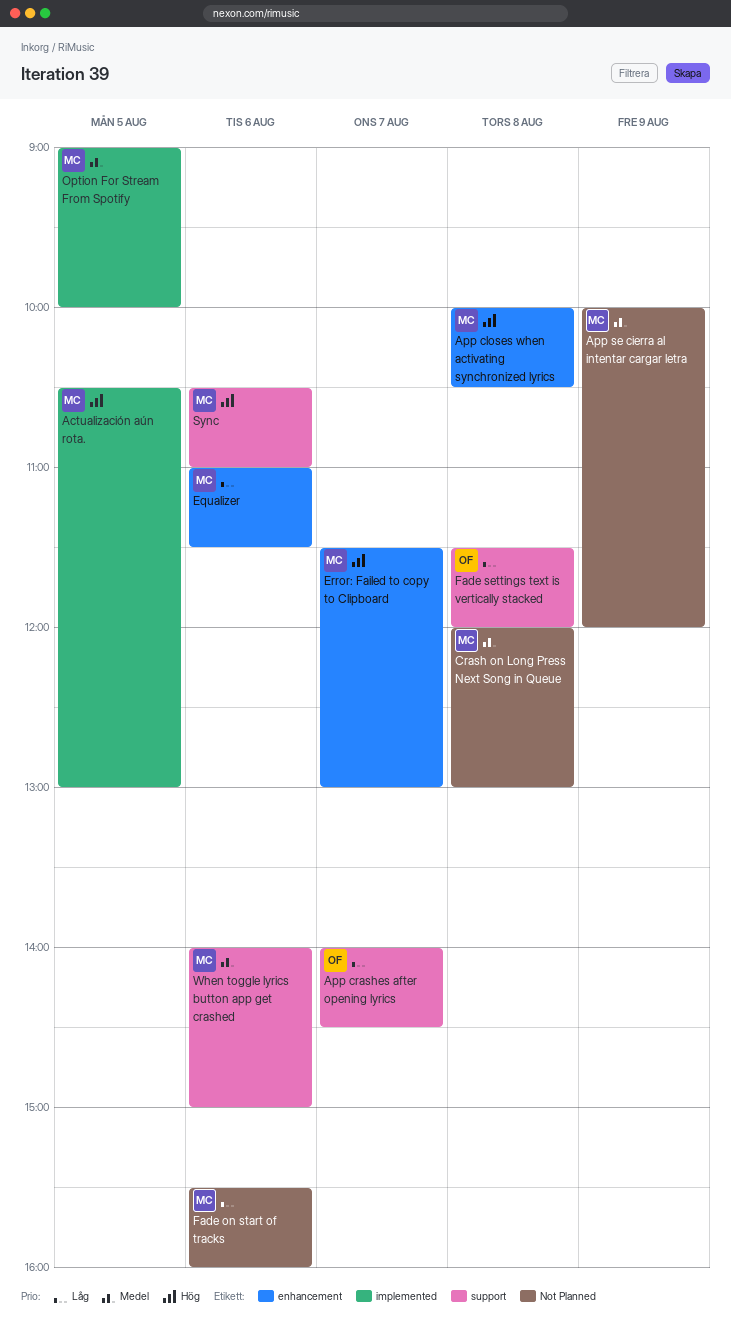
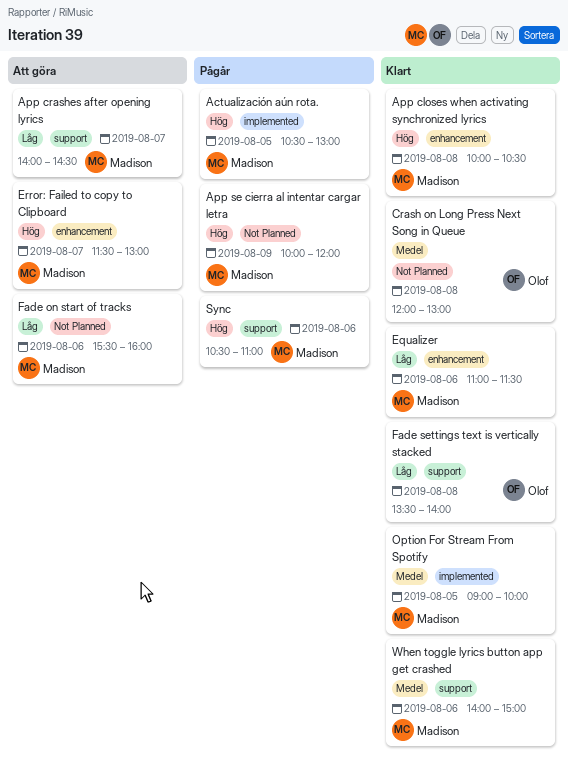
App crashes after opening lyrics, owner: Olof -> Madison
App se cierra al intentar cargar letra, priority: Medel -> Hög
Crash on Long Press Next Song in Queue, owner: Madison -> Olof
Fade settings text is vertically stacked, begins: 11:30 -> 13:30
Fade settings text is vertically stacked, ends: 12:00 -> 14:00

